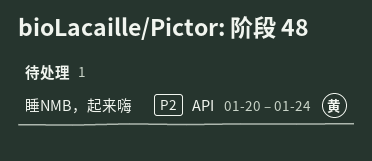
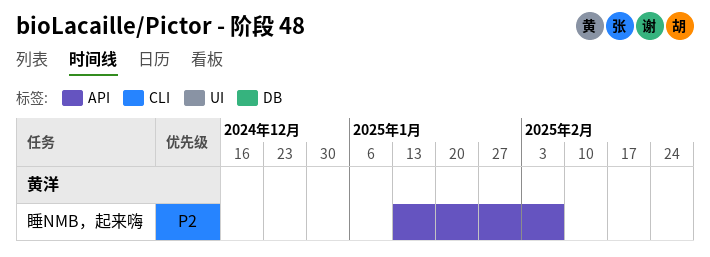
睡NMB，起来嗨, start: Jan 20 -> Jan 13
睡NMB，起来嗨, due: Jan 24 -> Feb 7

